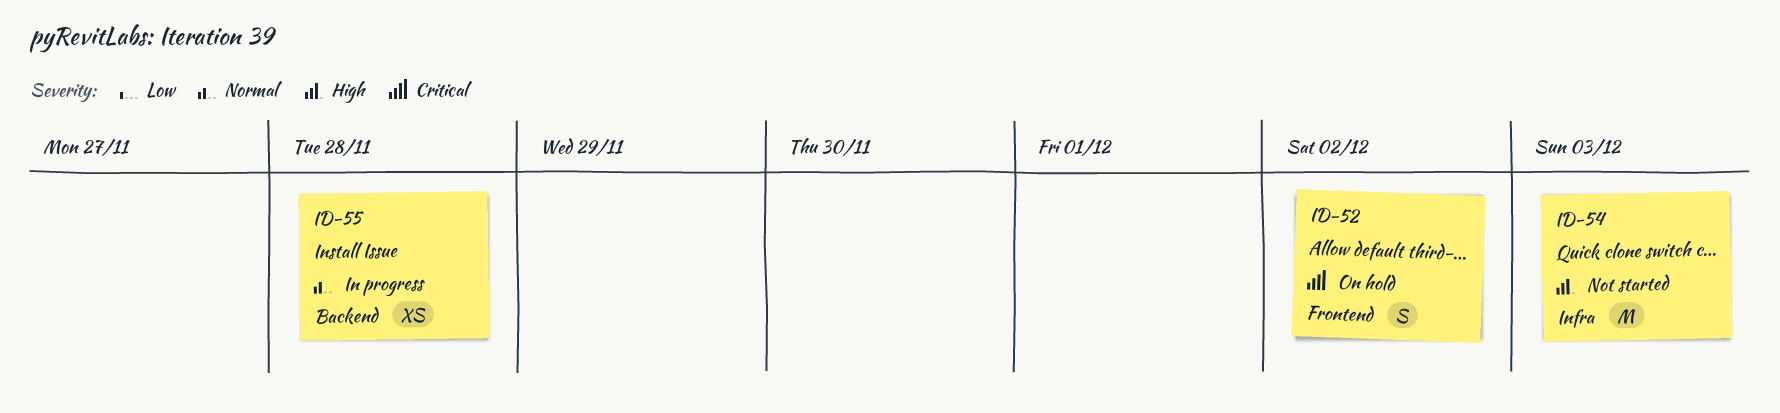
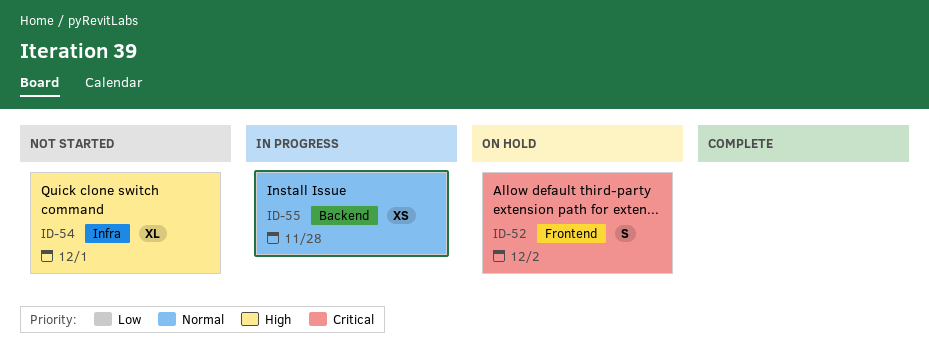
ID-54, estimate: M -> XL
ID-54, due: Dec 3 -> Dec 1

